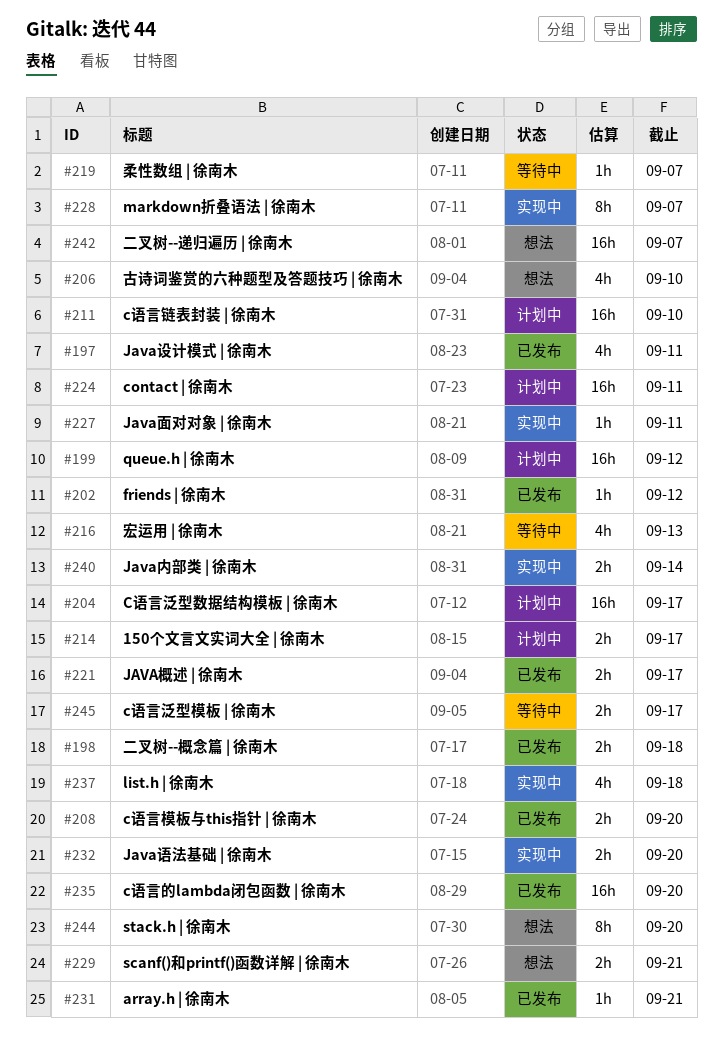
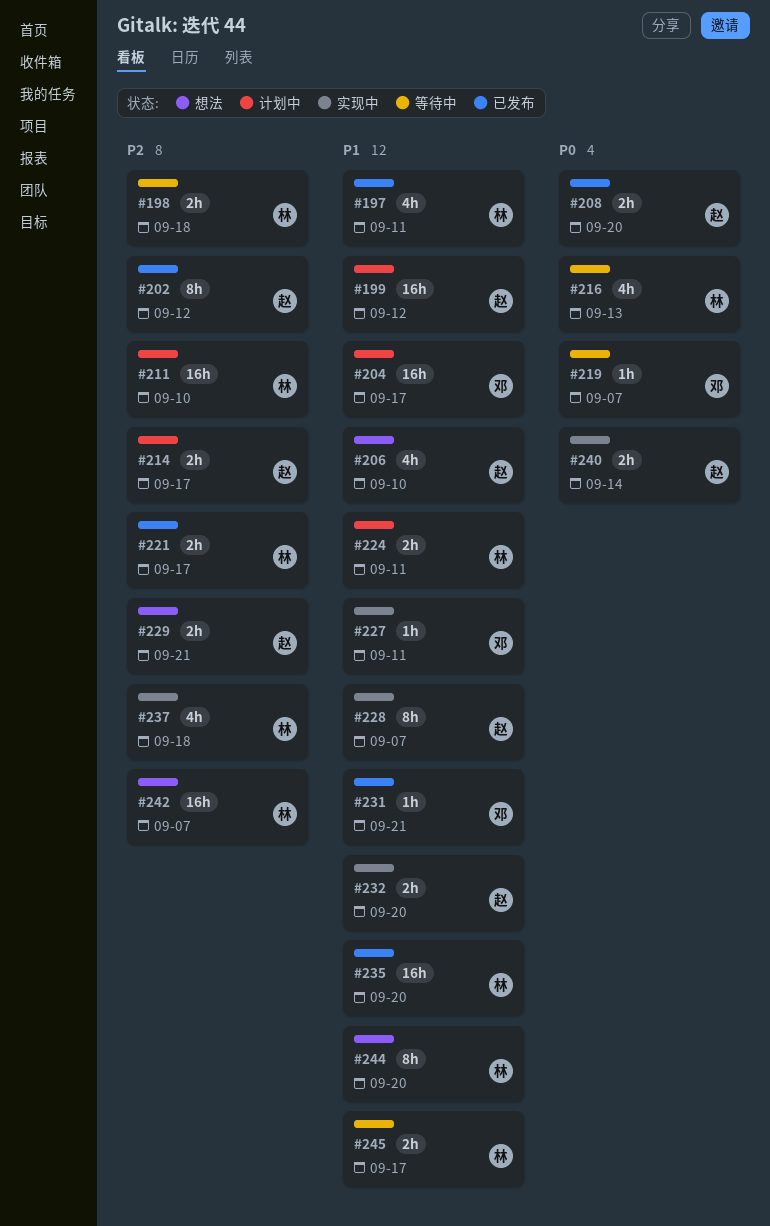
#198, status: 已发布 -> 等待中
#202, estimate: 1h -> 8h
#224, estimate: 16h -> 2h

